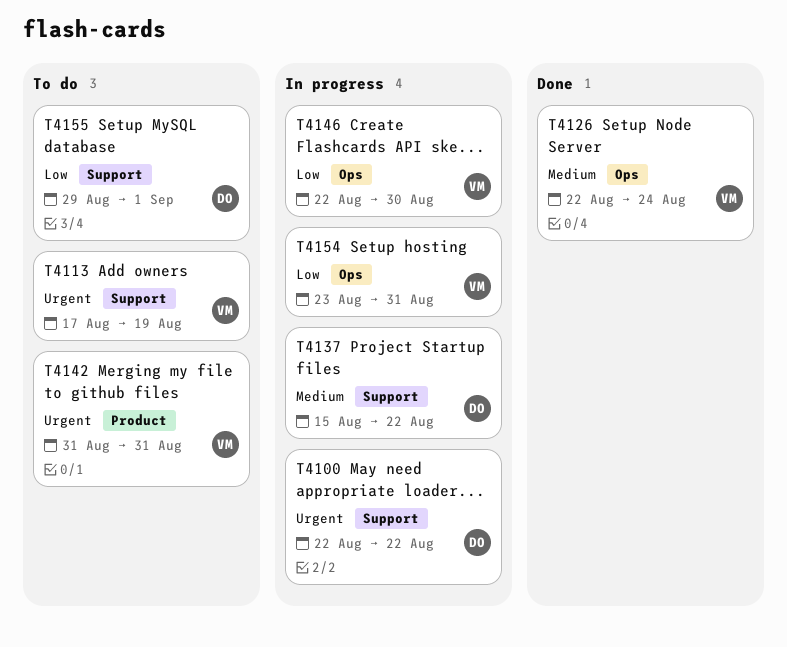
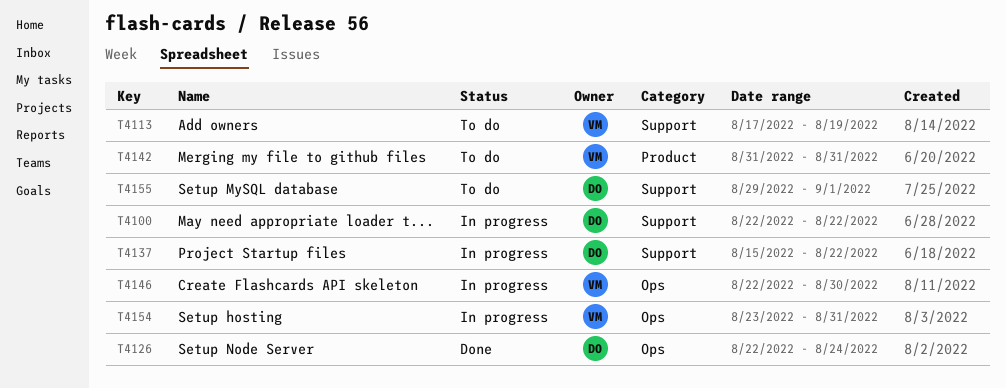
T4126, owner: VM -> DO

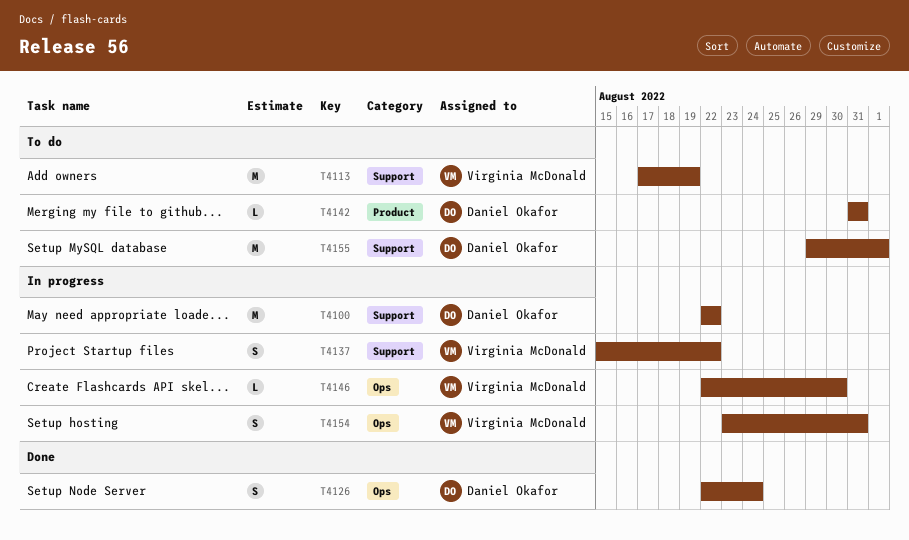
T4137, owner: Daniel Okafor -> Virginia McDonald
T4142, owner: Virginia McDonald -> Daniel Okafor

